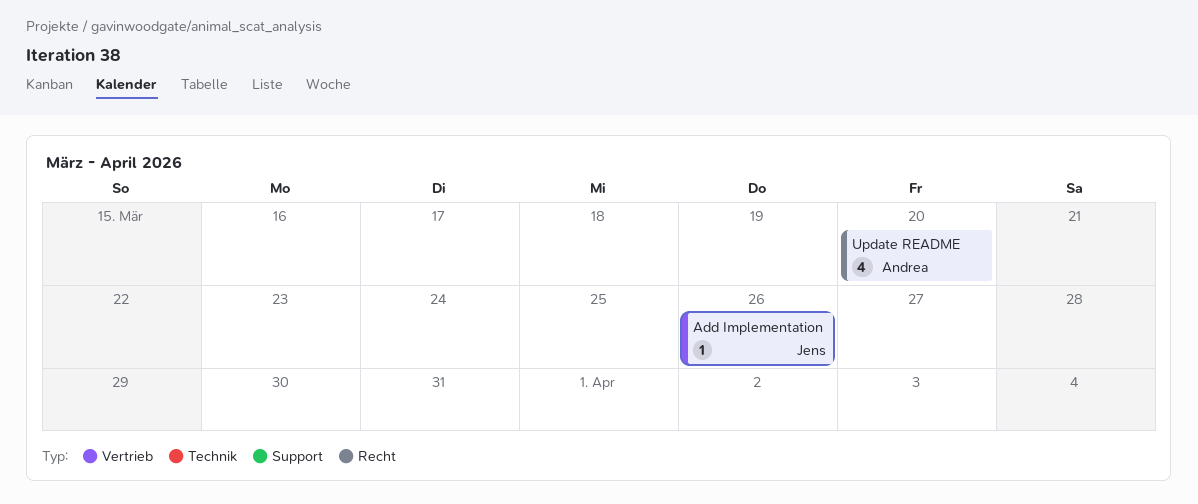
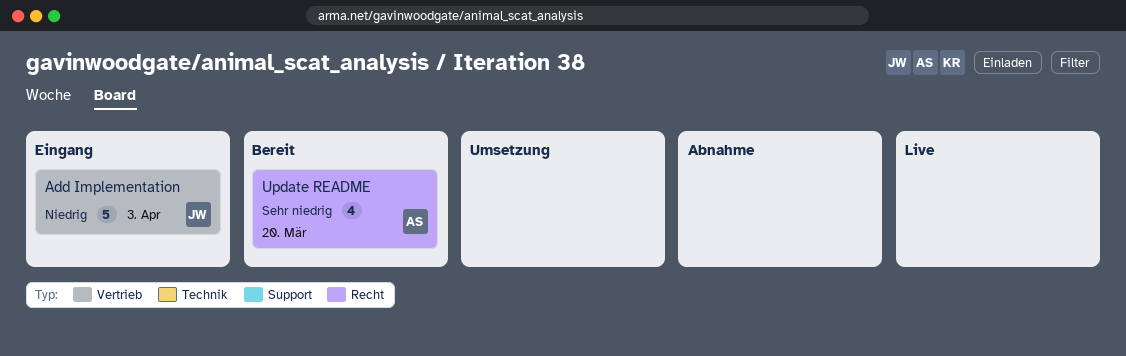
Add Implementation, estimate: 1 -> 5
Add Implementation, due: Mar 26 -> Apr 3

